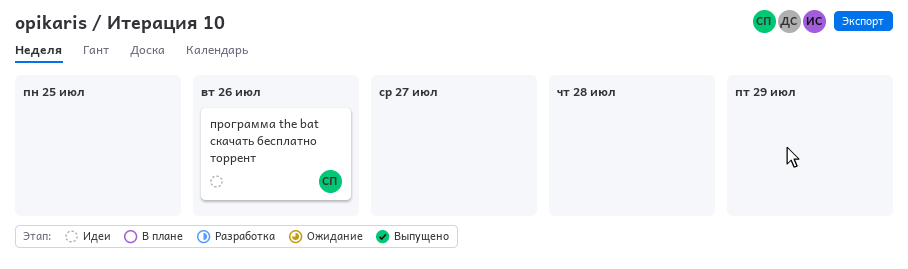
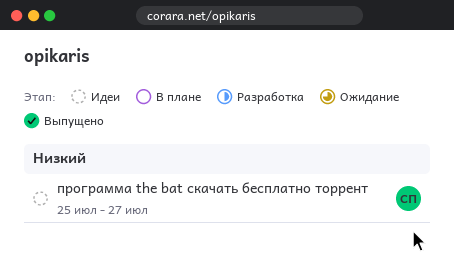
программа the bat скачать бесплатно торрент, due: Jul 26 -> Jul 27

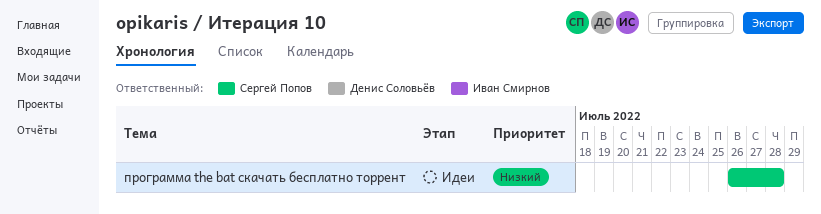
программа the bat скачать бесплатно торрент, start: Jul 25 -> Jul 26
программа the bat скачать бесплатно торрент, due: Jul 27 -> Jul 28

